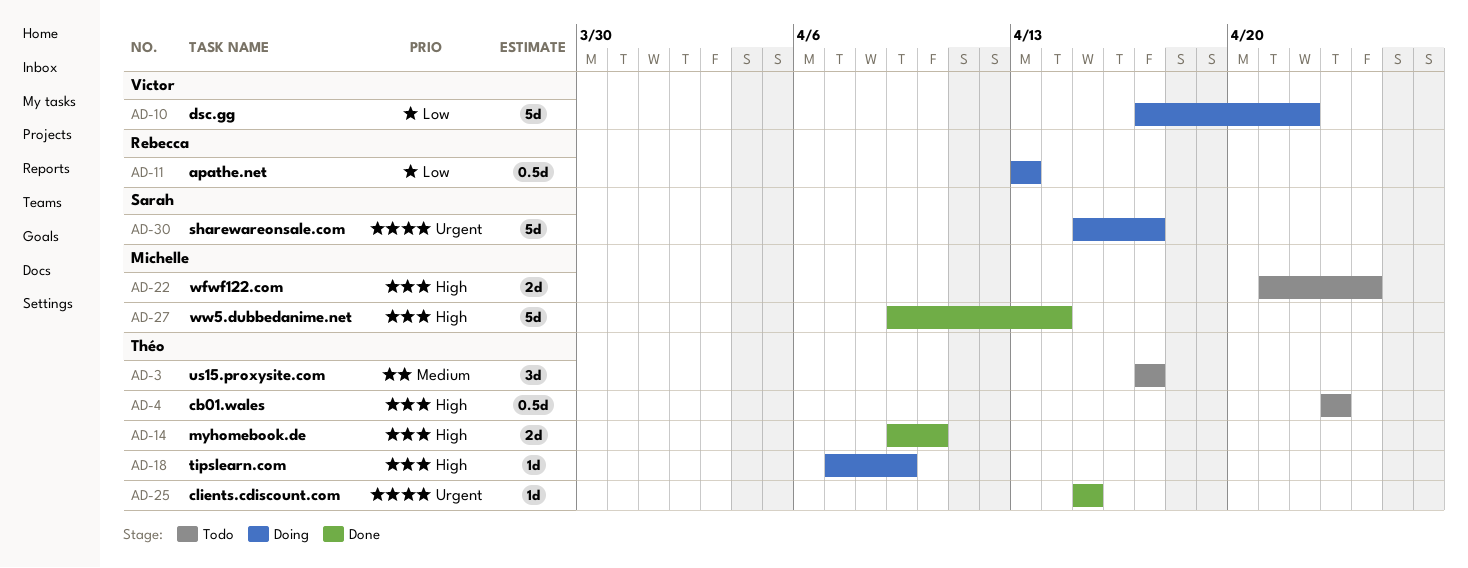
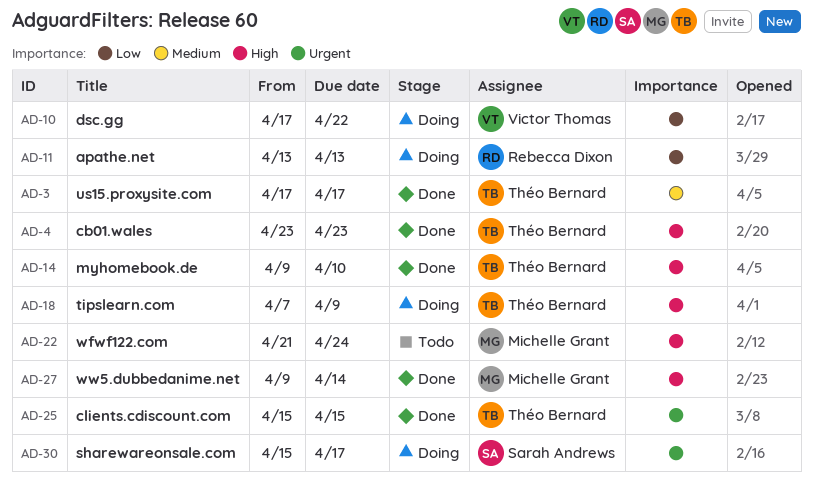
AD-3, status: Todo -> Done
AD-4, status: Todo -> Done

